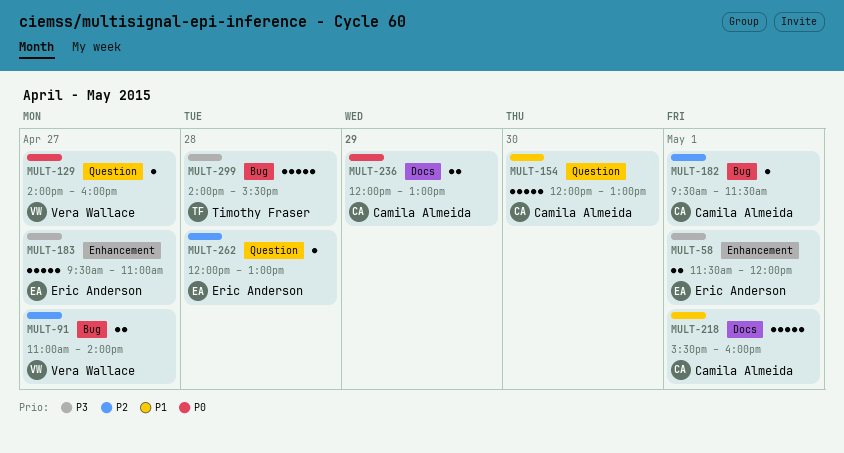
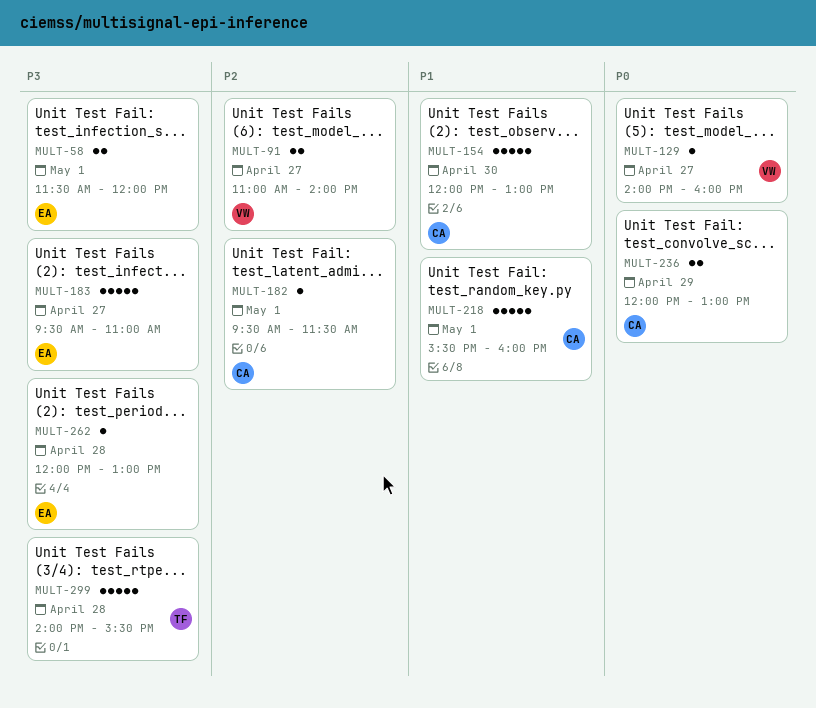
MULT-262, priority: P2 -> P3

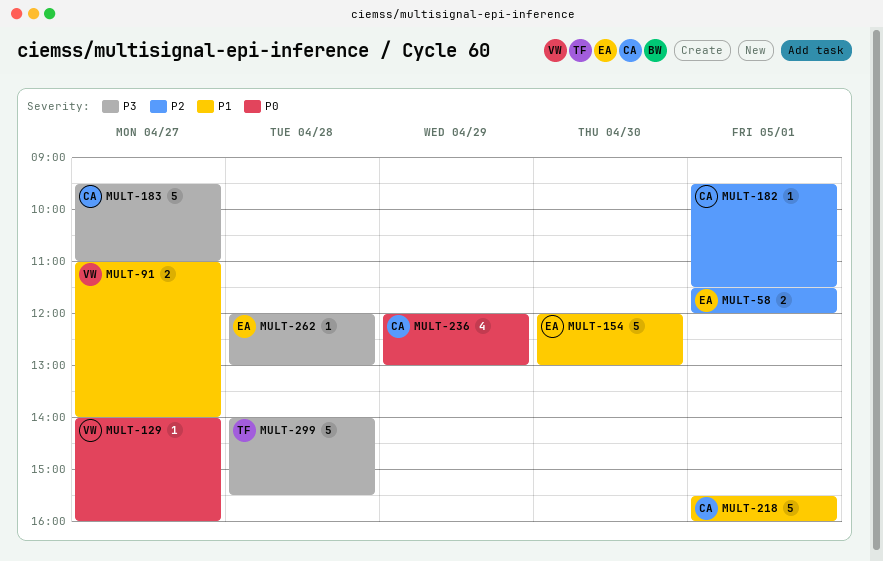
MULT-58, priority: P3 -> P2
MULT-91, priority: P2 -> P1
MULT-154, owner: CA -> EA
MULT-183, owner: EA -> CA
MULT-236, estimate: 2 -> 4

